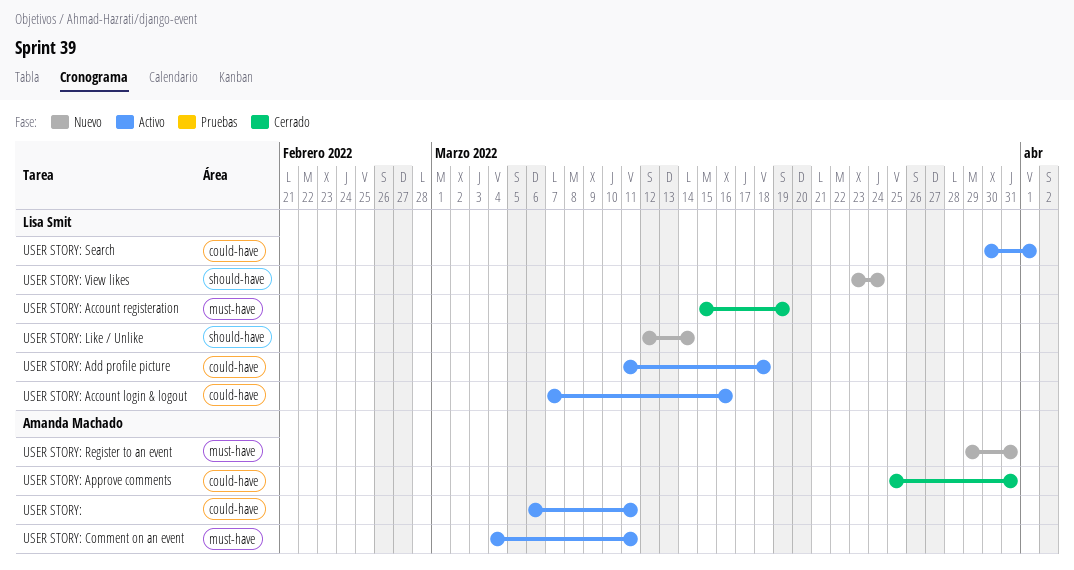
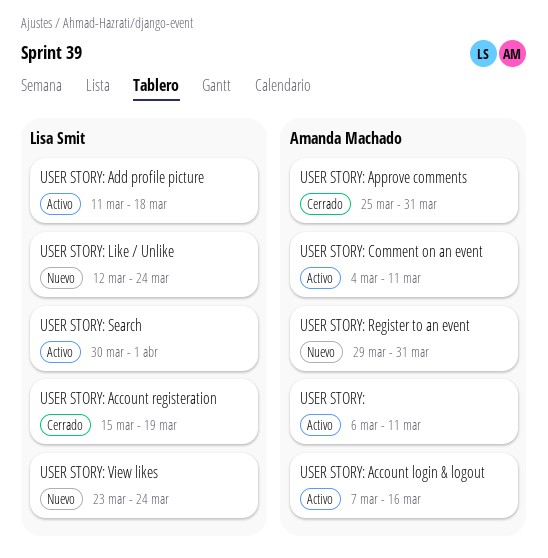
USER STORY: Account login & logout, owner: Lisa Smit -> Amanda Machado
USER STORY: Like / Unlike, due: Mar 14 -> Mar 24

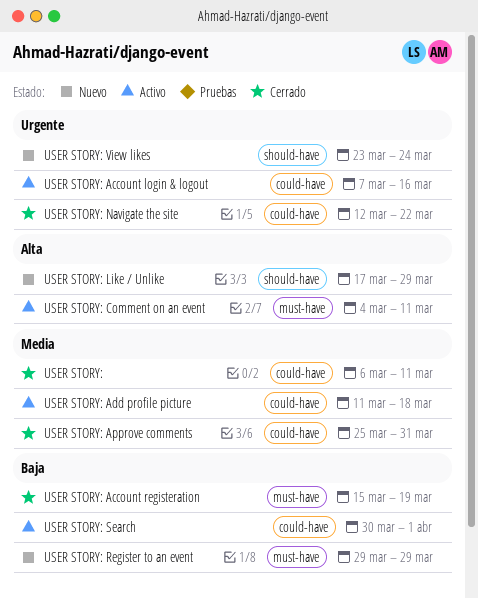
USER STORY:, status: Activo -> Cerrado
USER STORY: Like / Unlike, start: Mar 12 -> Mar 17
USER STORY: Like / Unlike, due: Mar 24 -> Mar 29
USER STORY: Navigate the site: none -> present
USER STORY: Register to an event, due: Mar 31 -> Mar 29

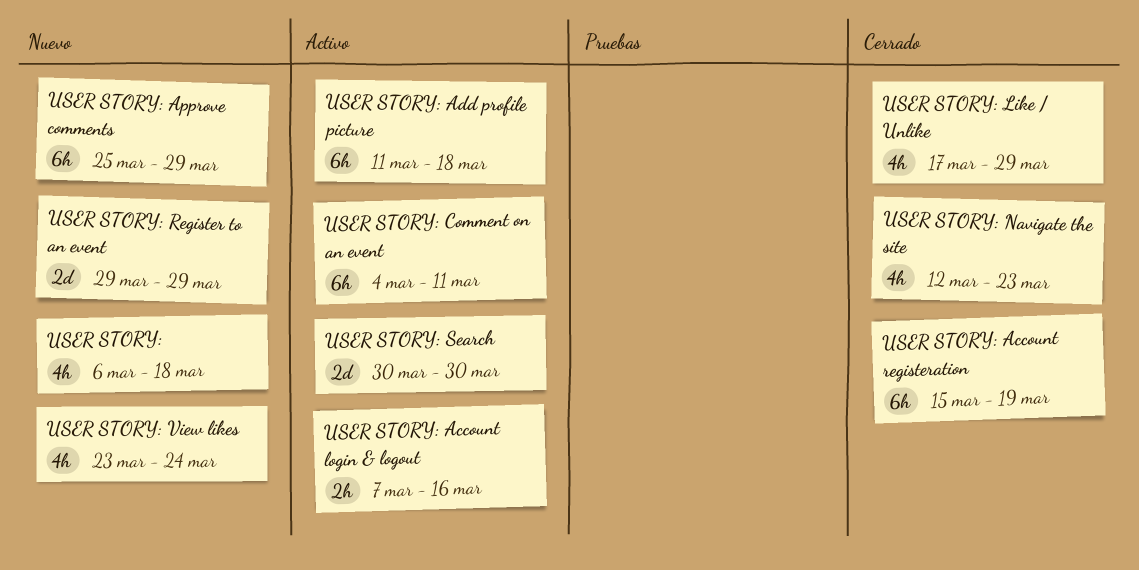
USER STORY:, status: Cerrado -> Nuevo
USER STORY:, due: Mar 11 -> Mar 18
USER STORY: Approve comments, status: Cerrado -> Nuevo
USER STORY: Approve comments, due: Mar 31 -> Mar 29
USER STORY: Like / Unlike, status: Nuevo -> Cerrado
USER STORY: Navigate the site, due: Mar 22 -> Mar 23
USER STORY: Search, due: Apr 1 -> Mar 30

